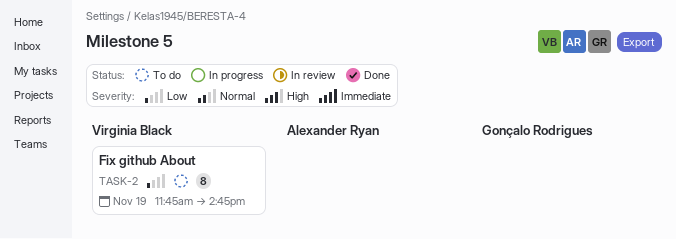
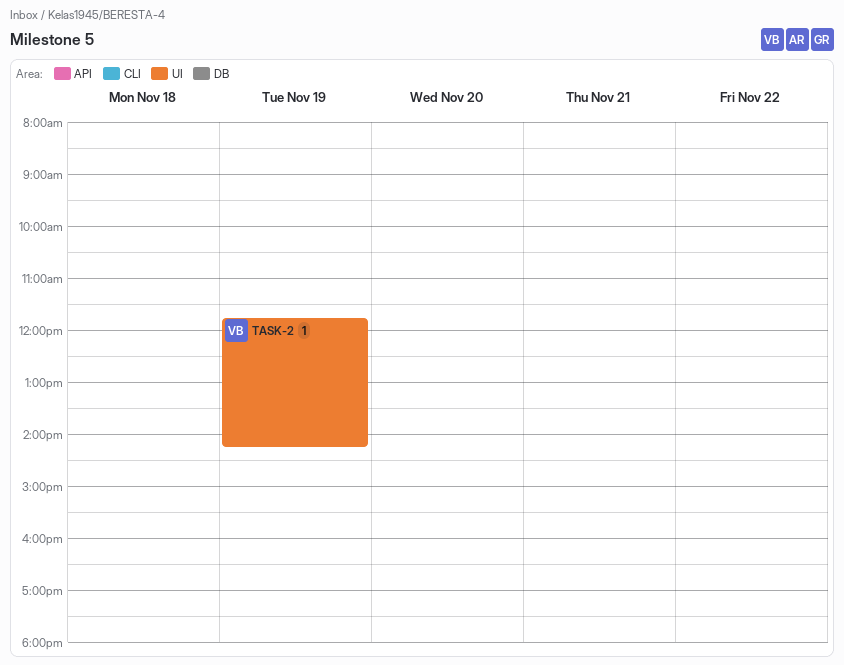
TASK-2, estimate: 8 -> 1
TASK-2, ends: 14:45 -> 14:15

